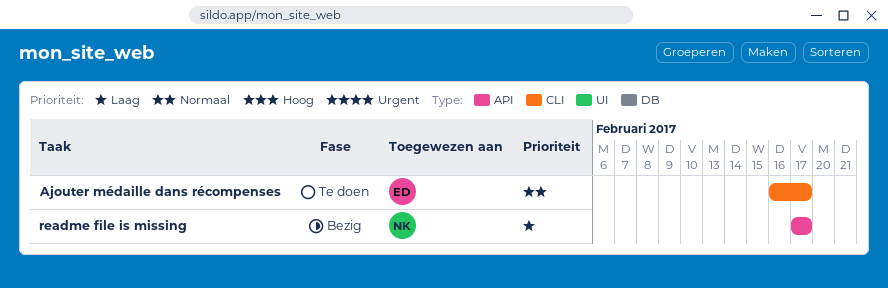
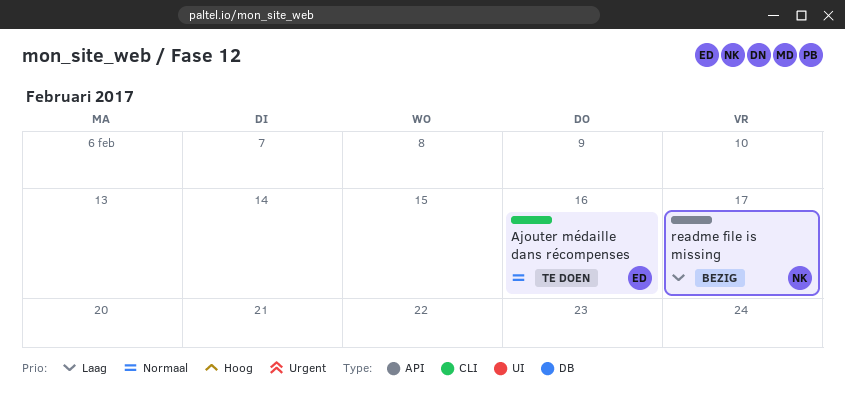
Ajouter médaille dans récompenses, due: Feb 17 -> Feb 16

